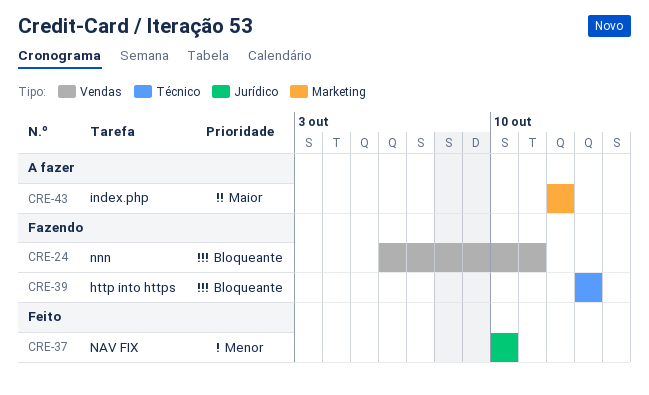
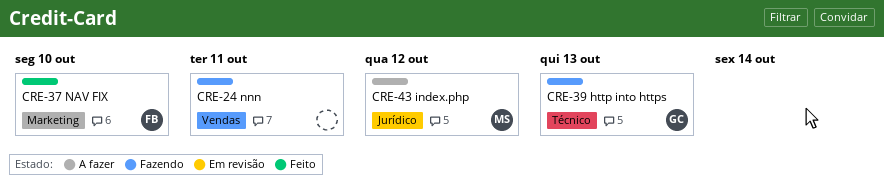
CRE-37, label: Jurídico -> Marketing
CRE-43, label: Marketing -> Jurídico

